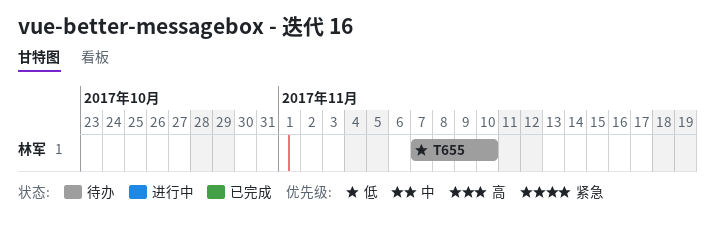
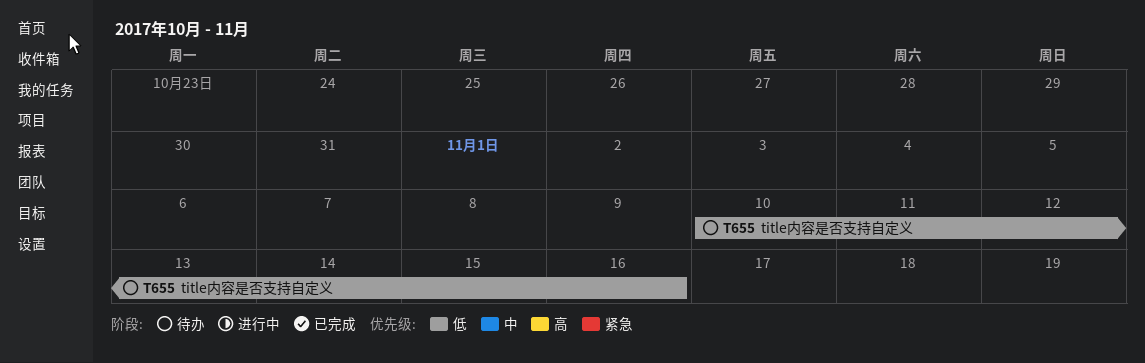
T655, start: Nov 7 -> Nov 10
T655, due: Nov 10 -> Nov 16

